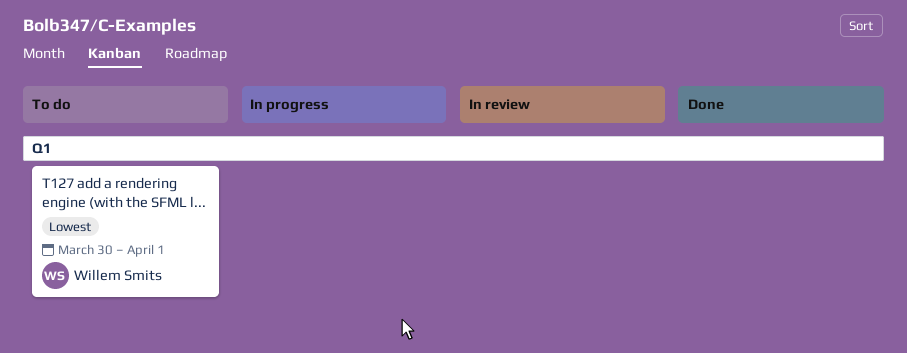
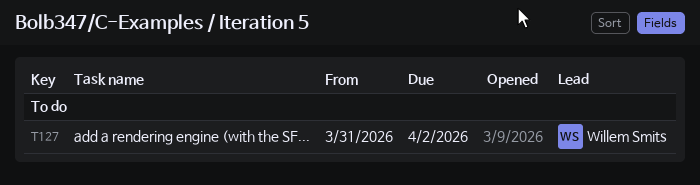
T127, start: Mar 30 -> Mar 31
T127, due: Apr 1 -> Apr 2

